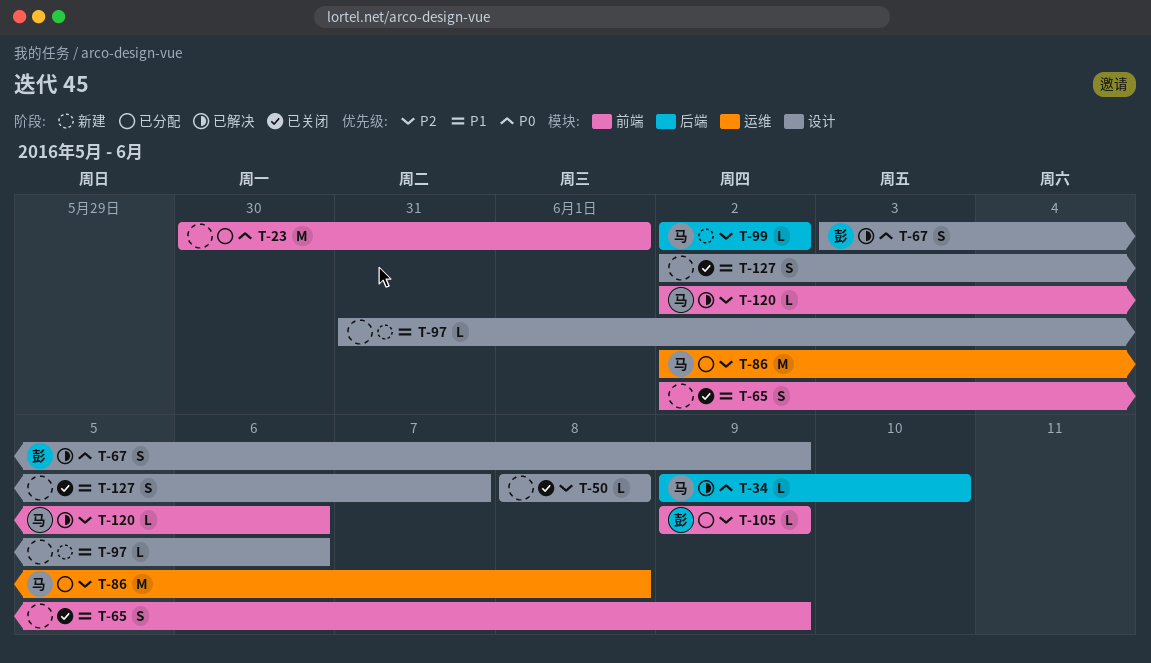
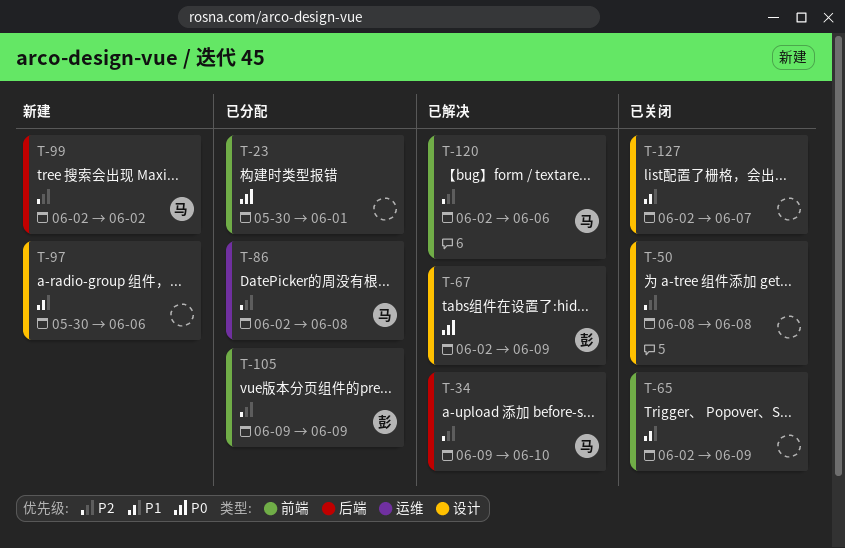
T-34, priority: P0 -> P2
T-67, start: Jun 3 -> Jun 2
T-97, start: May 31 -> May 30

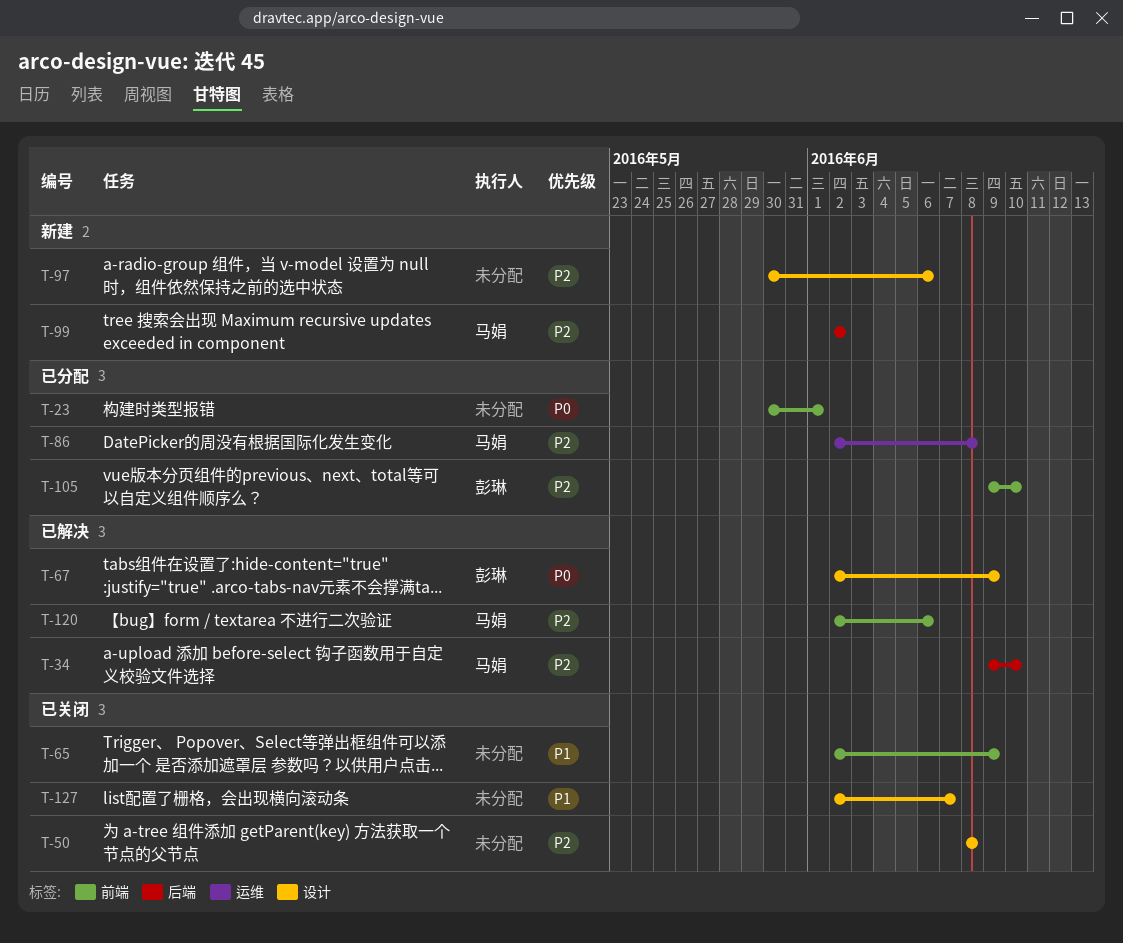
T-97, priority: P1 -> P2
T-105, due: Jun 9 -> Jun 10

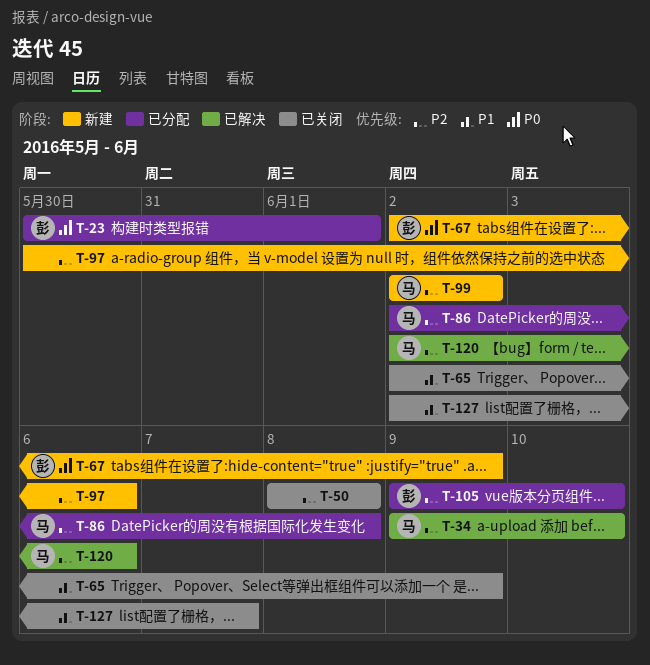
T-23, owner: none -> 彭琳
T-67, status: 已解决 -> 新建

